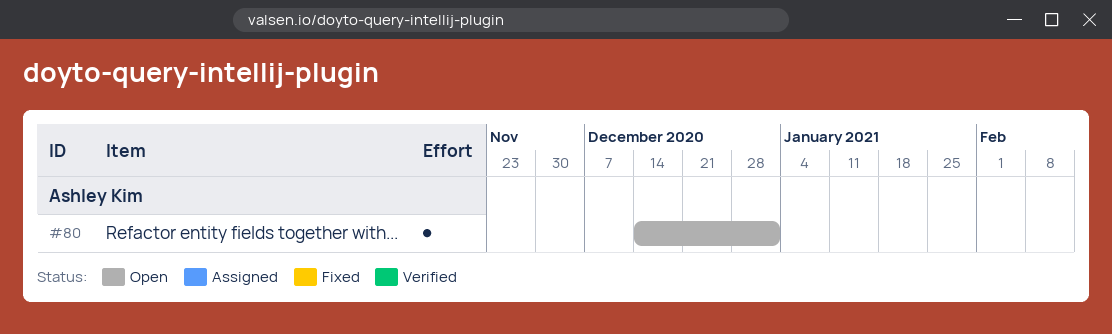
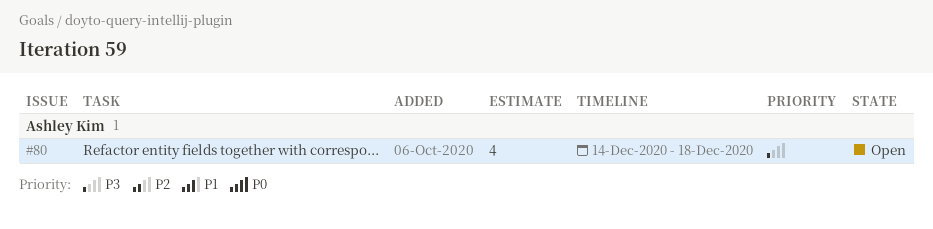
#80, estimate: 1 -> 4
#80, due: Jan 1 -> Dec 18

